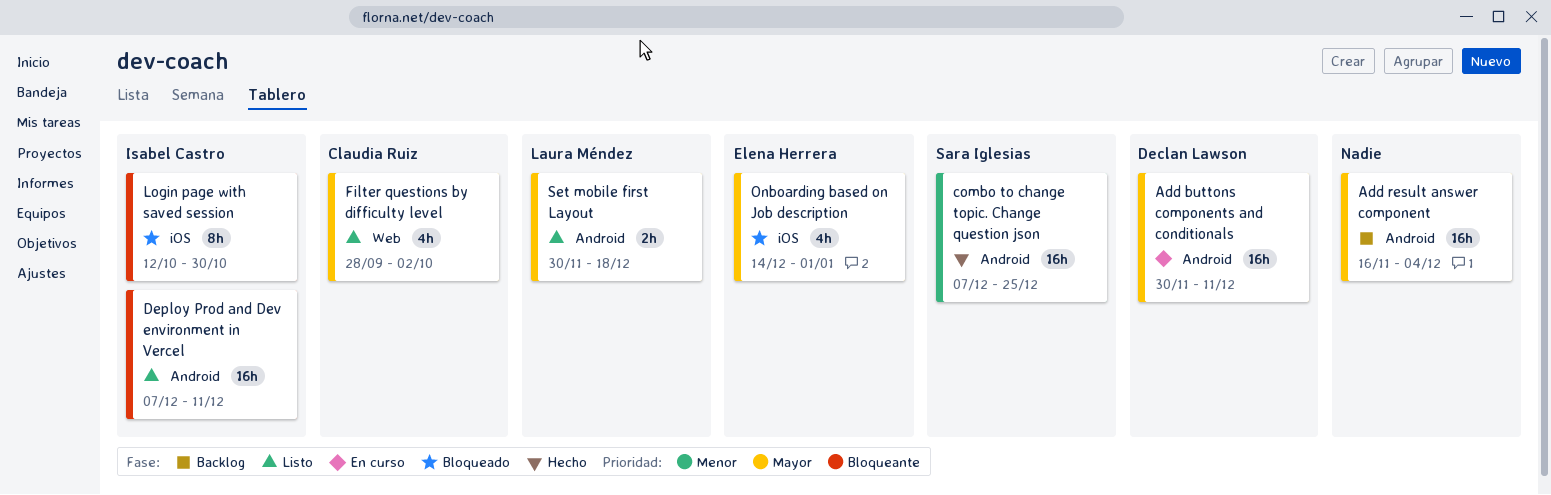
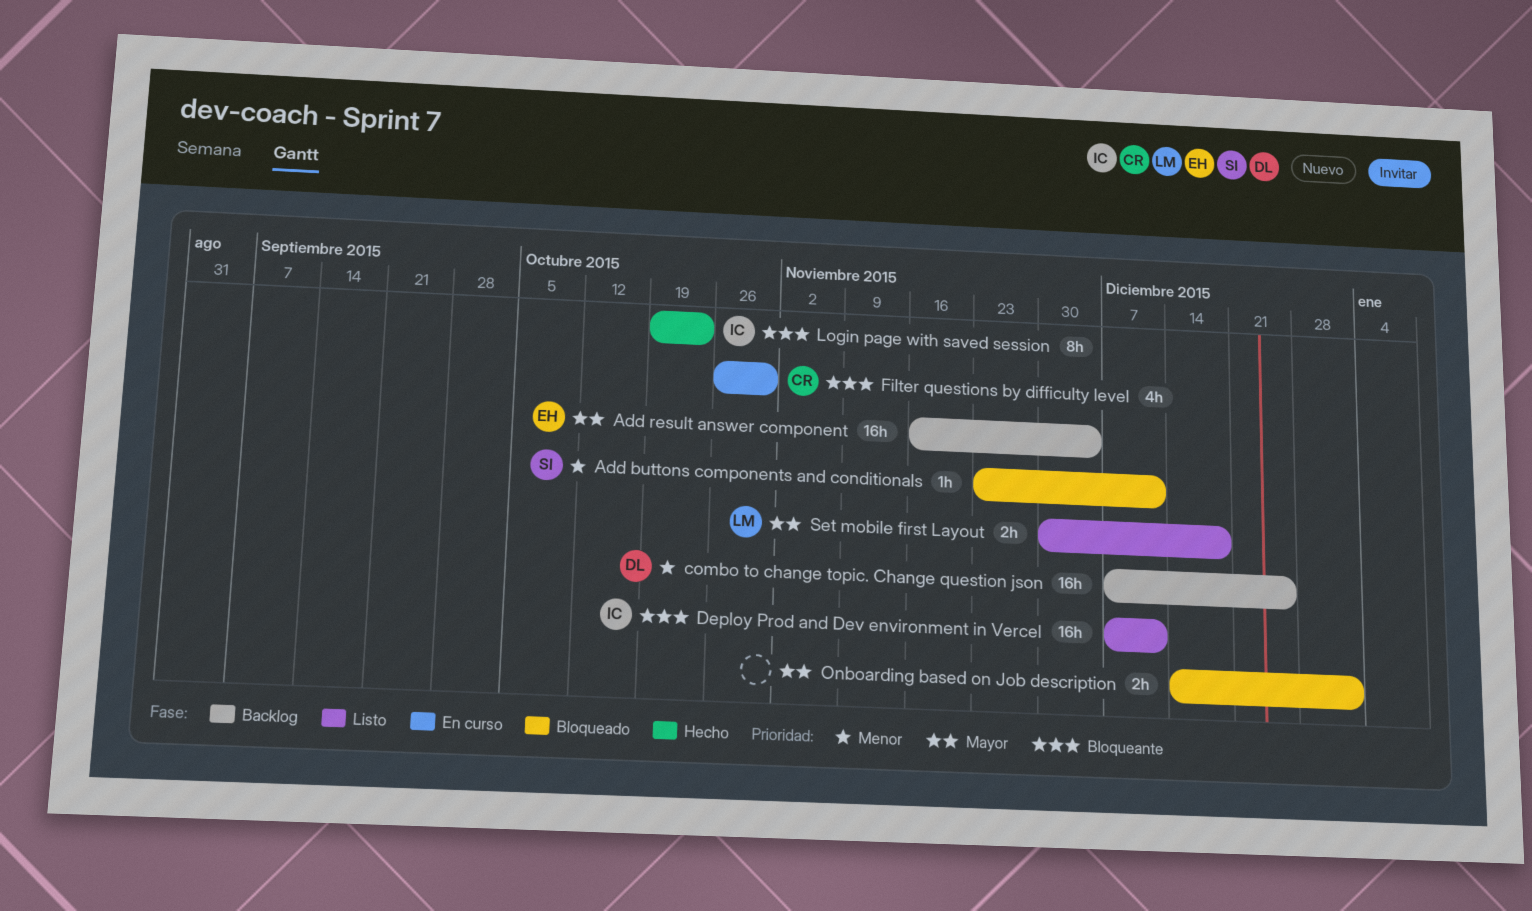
Add buttons components and conditionals, status: En curso -> Bloqueado
Add buttons components and conditionals, owner: Declan Lawson -> Sara Iglesias
Add buttons components and conditionals, priority: Mayor -> Menor
Add buttons components and conditionals, estimate: 16h -> 1h
Add buttons components and conditionals, start: Nov 30 -> Nov 23
Add result answer component, owner: none -> Elena Herrera
combo to change topic. Change question json, status: Hecho -> Backlog
combo to change topic. Change question json, owner: Sara Iglesias -> Declan Lawson
Filter questions by difficulty level, status: Listo -> En curso
Filter questions by difficulty level, priority: Mayor -> Bloqueante
Filter questions by difficulty level, start: Sep 28 -> Oct 26
Filter questions by difficulty level, due: Oct 2 -> Oct 30
Login page with saved session, status: Bloqueado -> Hecho
Login page with saved session, start: Oct 12 -> Oct 19
Login page with saved session, due: Oct 30 -> Oct 23
Onboarding based on Job description, owner: Elena Herrera -> none
Onboarding based on Job description, estimate: 4h -> 2h

